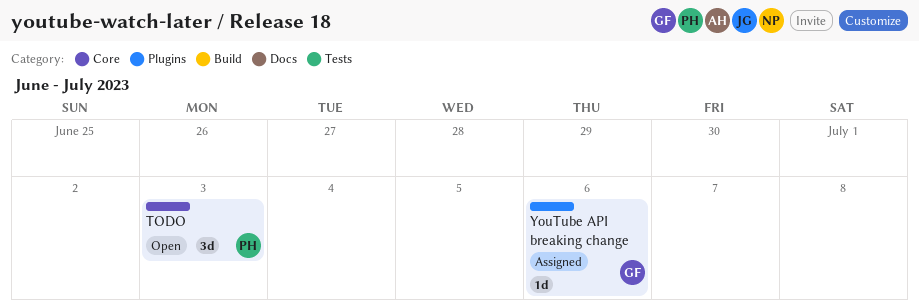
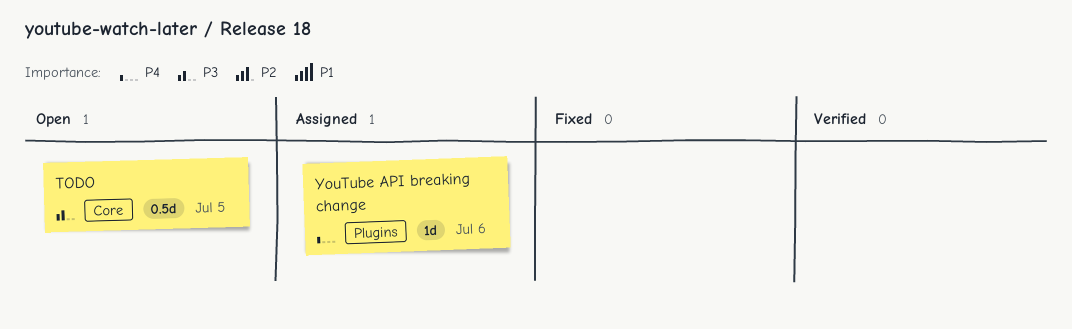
TODO, estimate: 3d -> 0.5d
TODO, due: Jul 3 -> Jul 5

